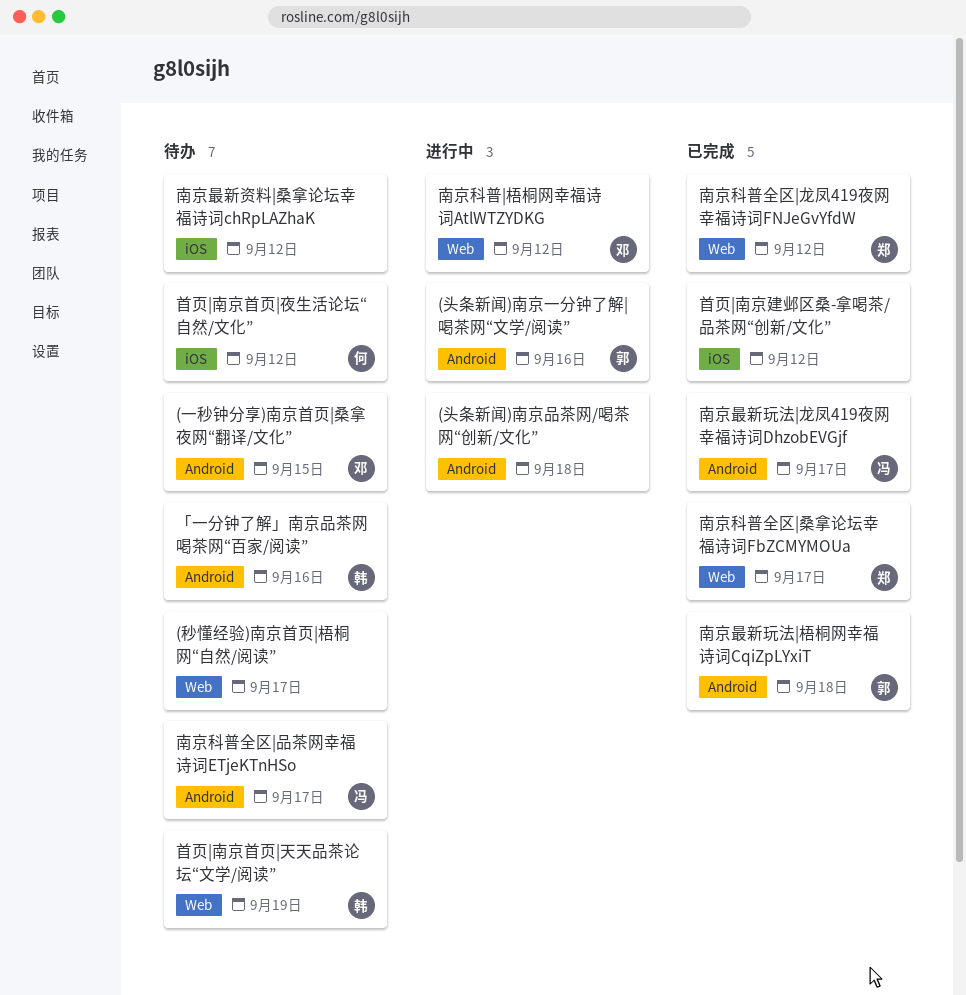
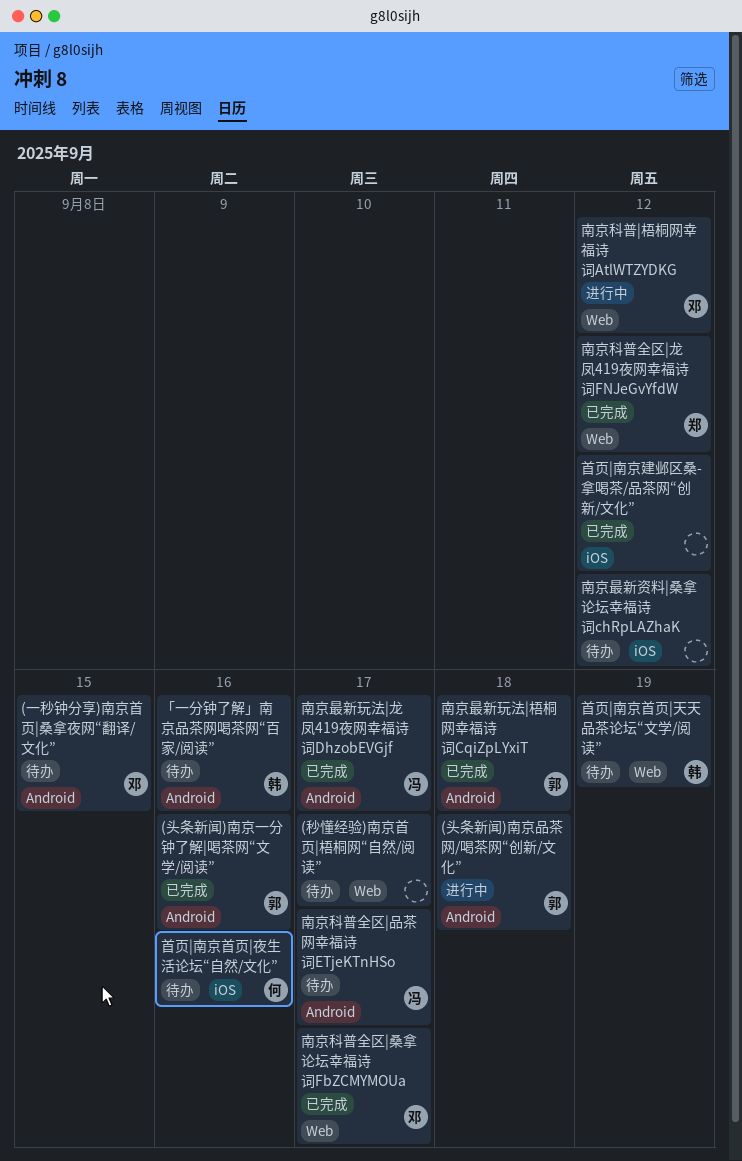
(头条新闻)南京一分钟了解|喝茶网“文学/阅读”, status: 进行中 -> 已完成
(头条新闻)南京品茶网/喝茶网“创新/文化”, owner: none -> 郭
南京科普全区|桑拿论坛幸福诗词FbZCMYMOUa, owner: 郑 -> 邓
首页|南京首页|夜生活论坛“自然/文化”, due: Sep 12 -> Sep 16

